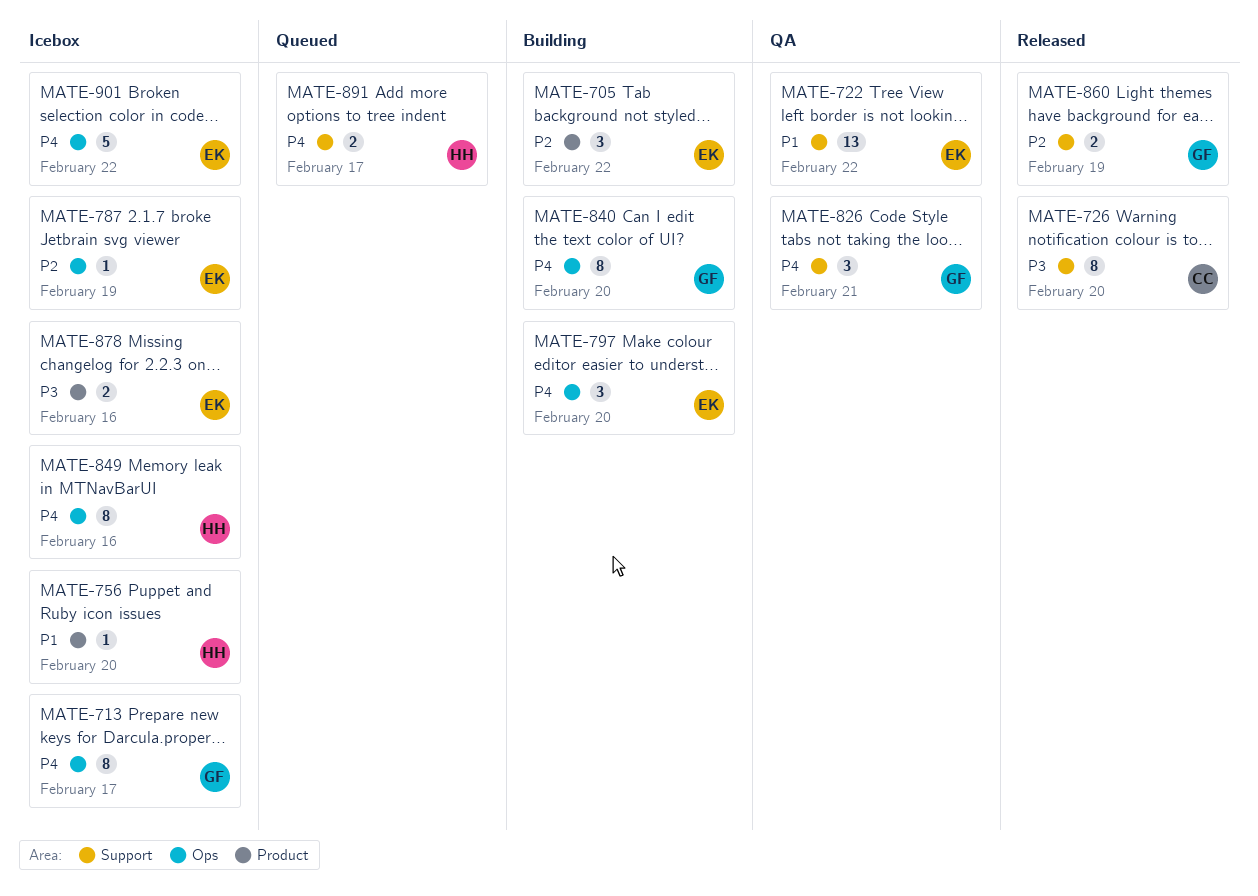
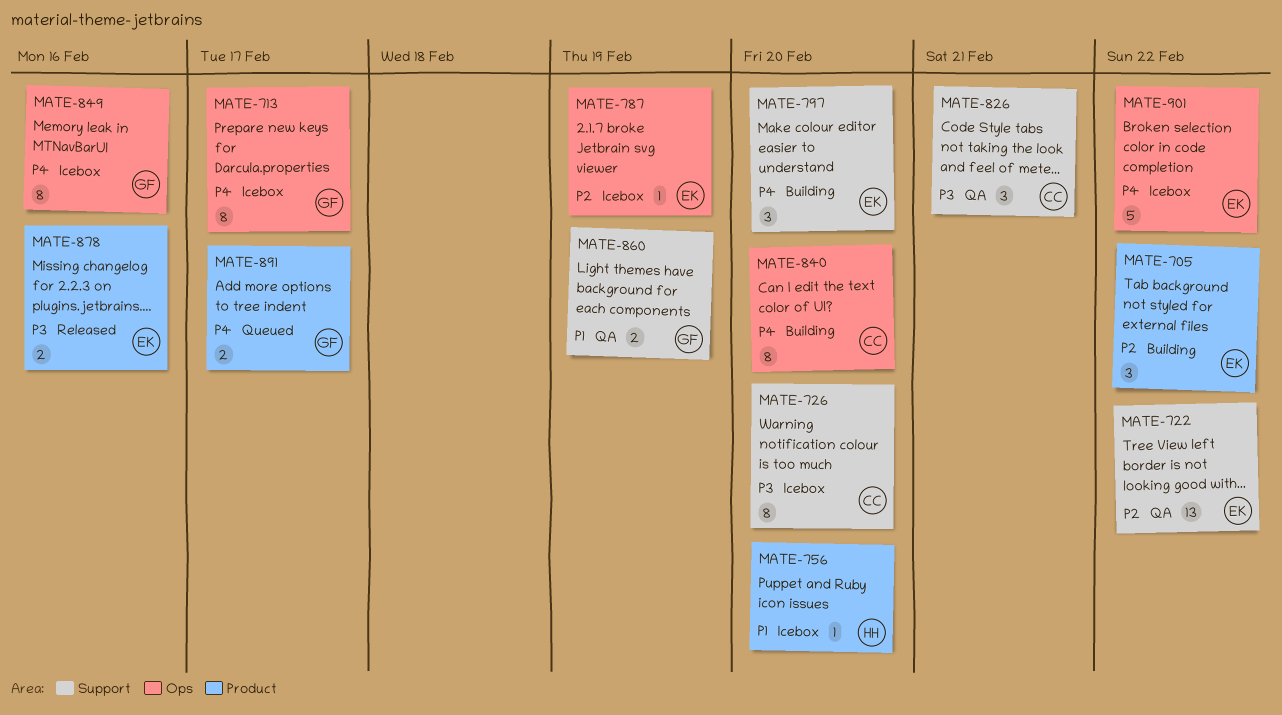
MATE-722, priority: P1 -> P2
MATE-726, status: Released -> Icebox
MATE-797, label: Ops -> Support
MATE-826, owner: GF -> CC
MATE-826, priority: P4 -> P3
MATE-840, owner: GF -> CC
MATE-849, owner: HH -> GF
MATE-860, status: Released -> QA
MATE-860, priority: P2 -> P1
MATE-878, status: Icebox -> Released
MATE-891, owner: HH -> GF
MATE-891, label: Support -> Product

